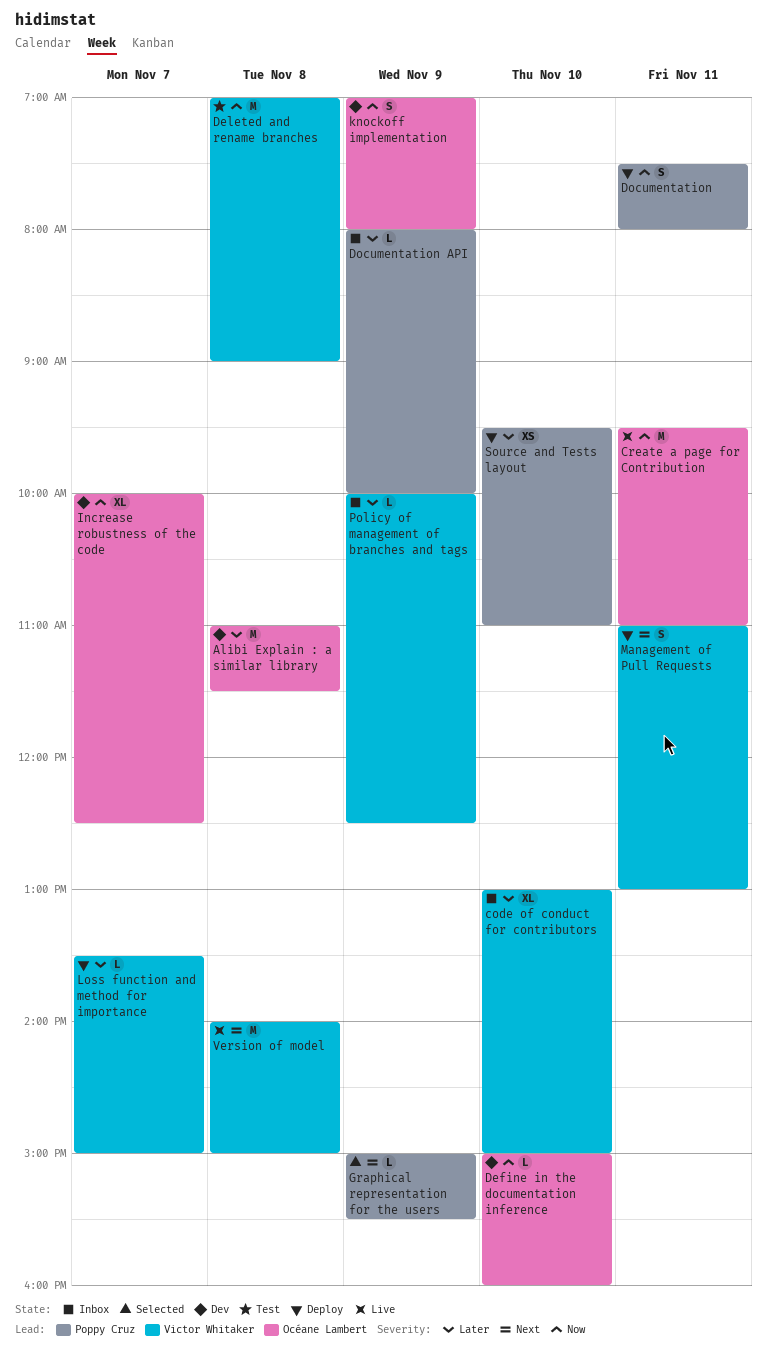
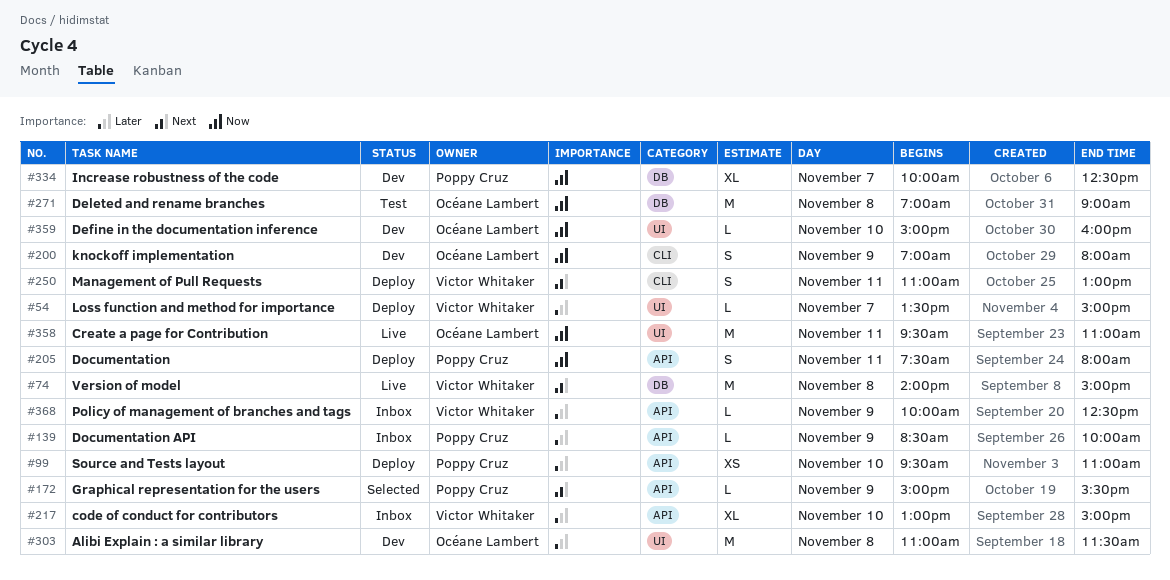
Deleted and rename branches, owner: Victor Whitaker -> Océane Lambert
Documentation API, begins: 08:00 -> 08:30
Increase robustness of the code, owner: Océane Lambert -> Poppy Cruz

